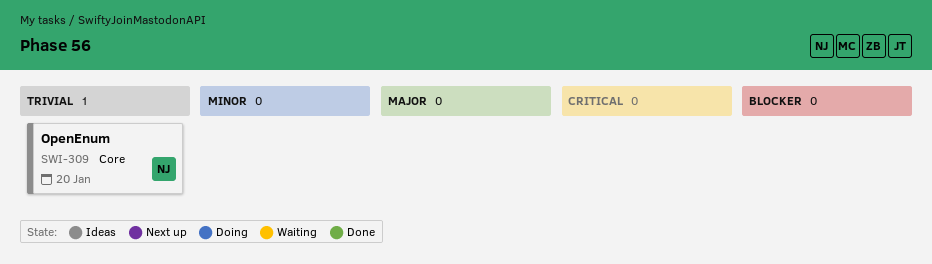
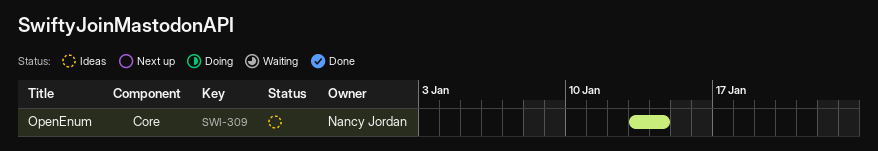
SWI-309, due: Jan 20 -> Jan 14

